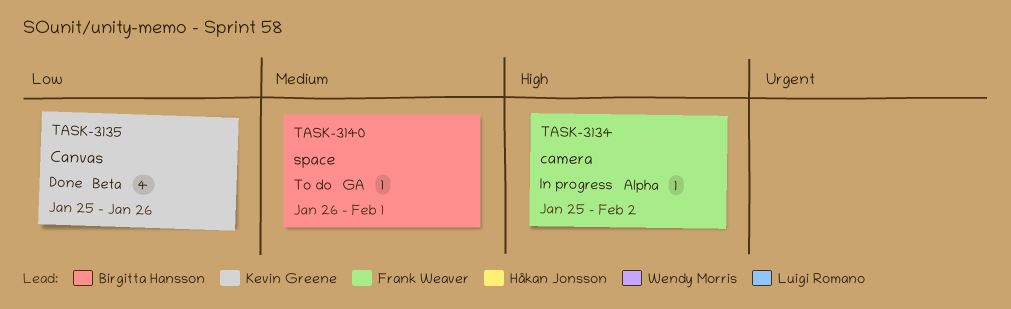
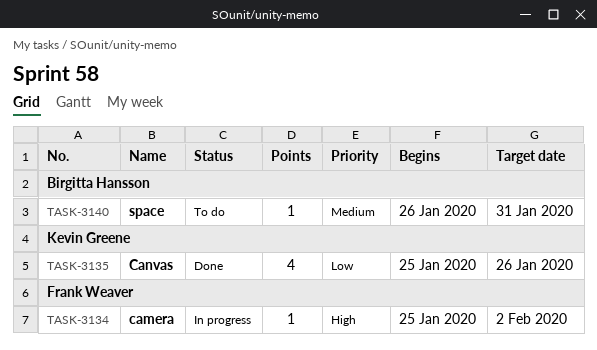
TASK-3140, due: Feb 1 -> Jan 31

